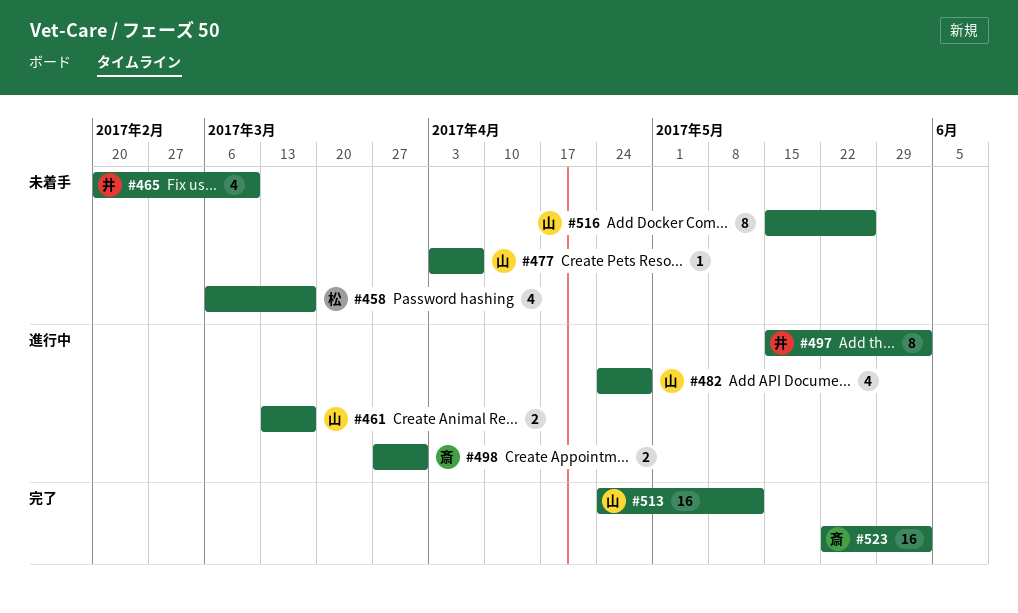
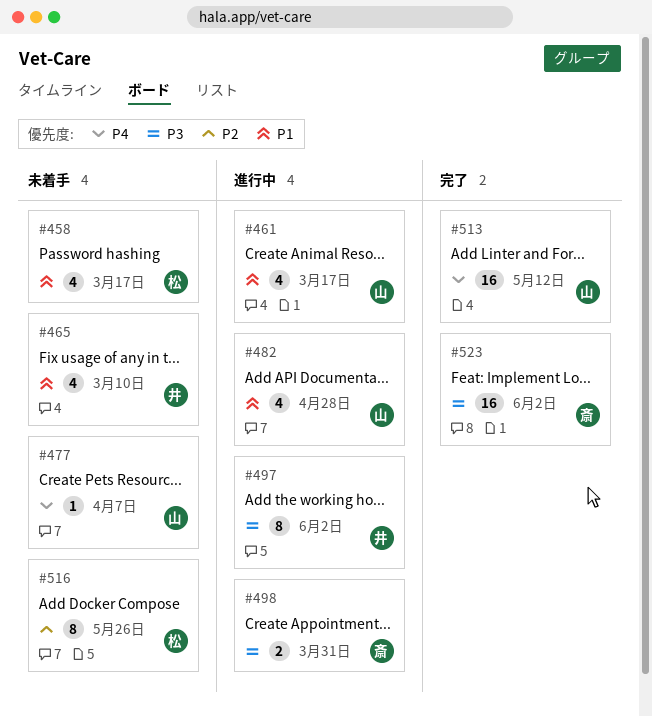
#461, estimate: 2 -> 4
#516, owner: 山 -> 松

